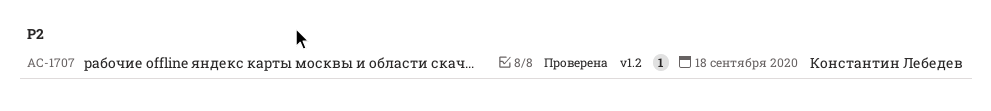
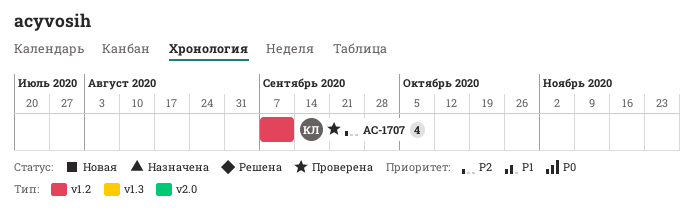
AC-1707, estimate: 1 -> 4
AC-1707, due: Sep 18 -> Sep 11

